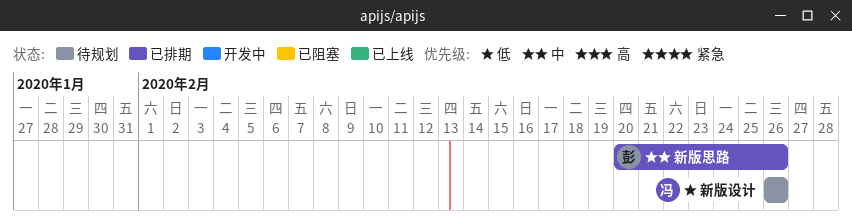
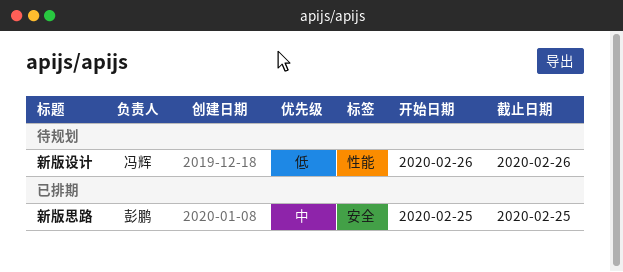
新版思路, start: Feb 20 -> Feb 25
新版思路, due: Feb 26 -> Feb 25

